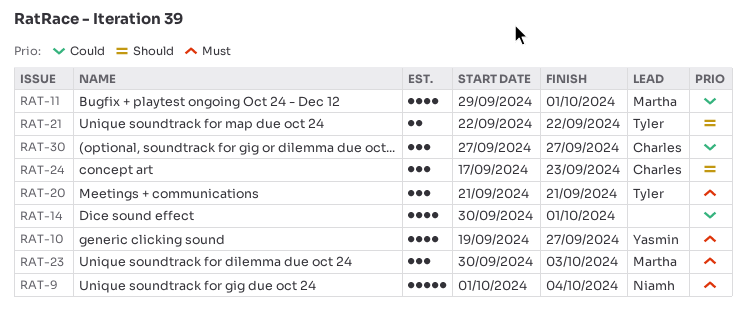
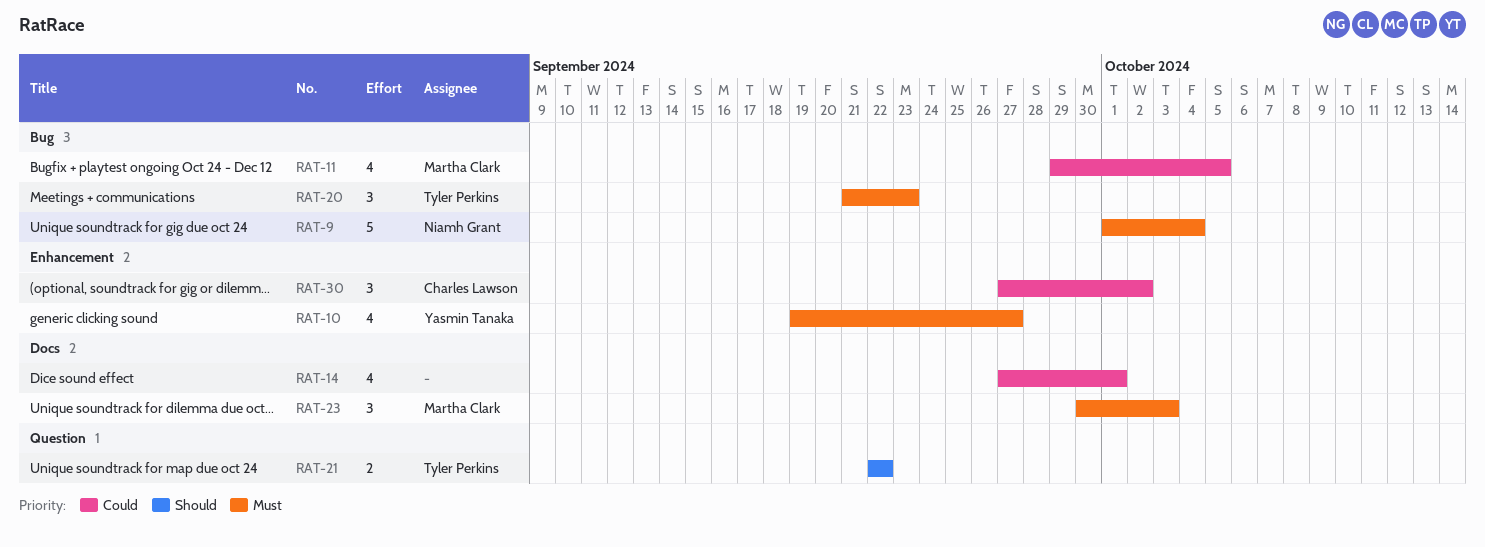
RAT-11, due: Oct 1 -> Oct 5
RAT-14, start: Sep 30 -> Sep 27
RAT-20, due: Sep 21 -> Sep 23
RAT-24: present -> none
RAT-30, due: Sep 27 -> Oct 2

